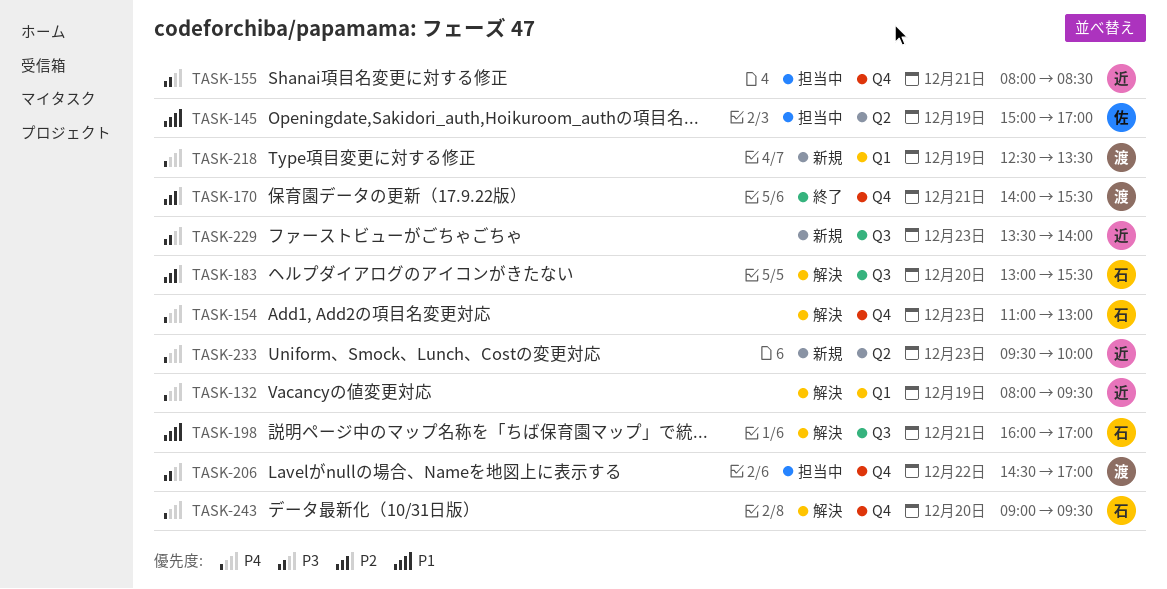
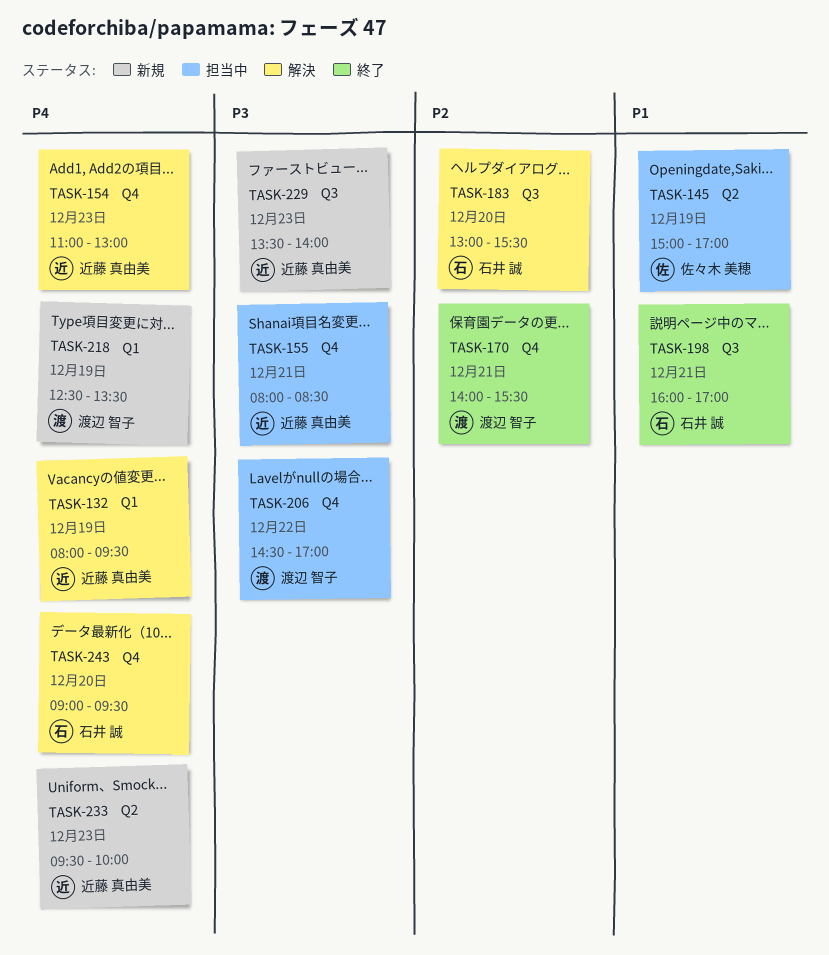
TASK-154, owner: 石井 誠 -> 近藤 真由美
TASK-198, status: 解決 -> 終了

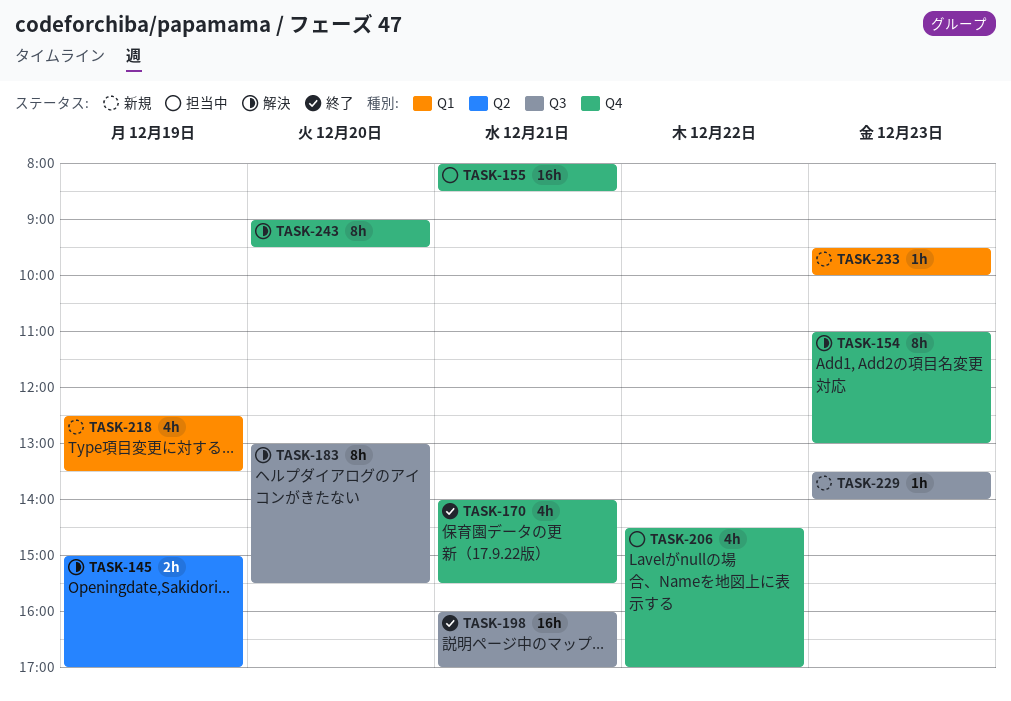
TASK-132: present -> none
TASK-145, status: 担当中 -> 解決
TASK-233, label: Q2 -> Q1

